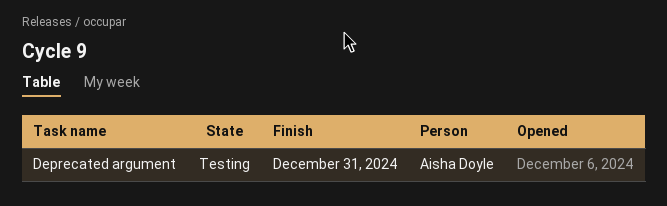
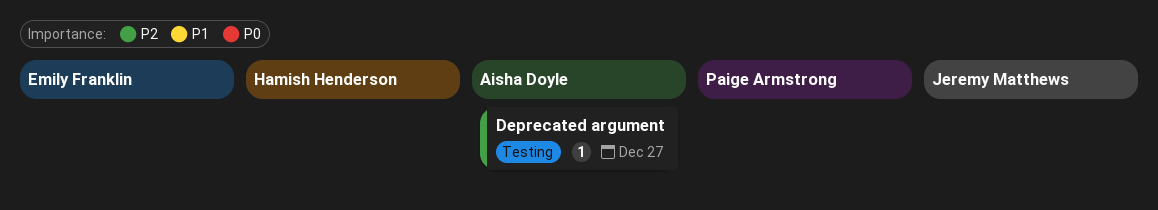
Deprecated argument, due: Dec 31 -> Dec 27

